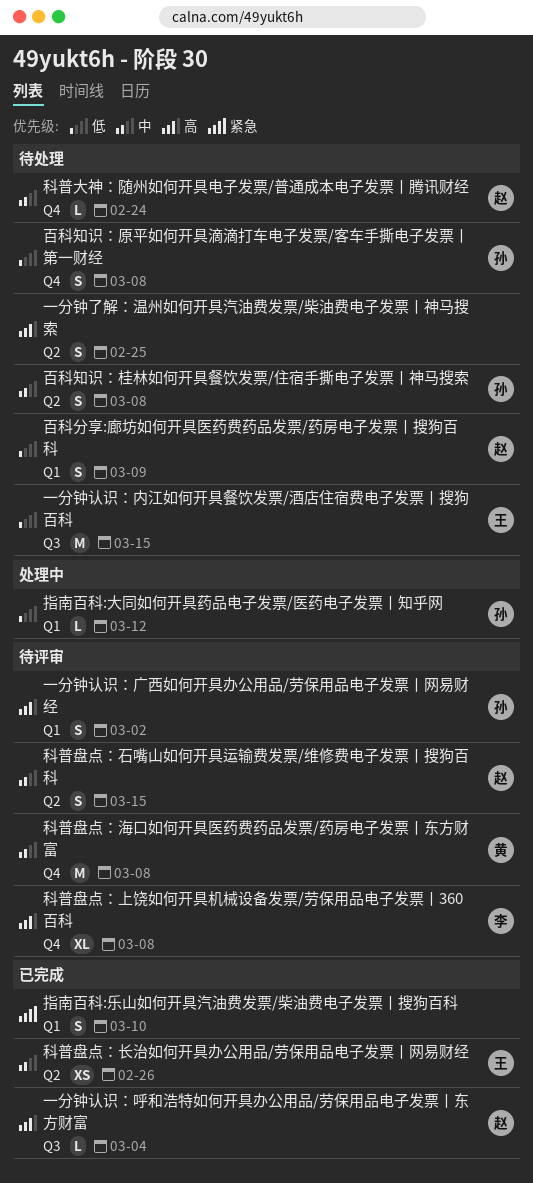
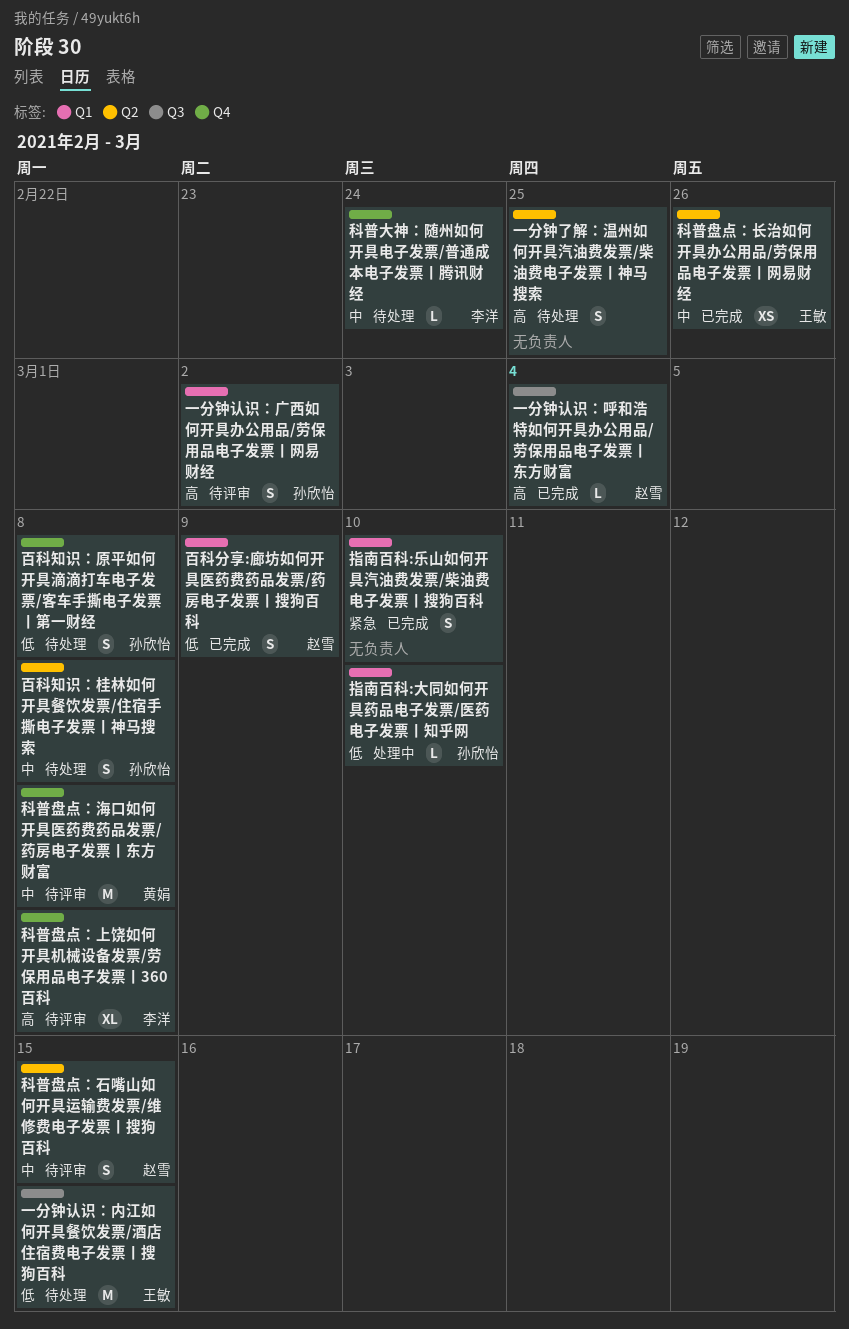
指南百科:大同如何开具药品电子发票/医药电子发票丨知乎网, due: Mar 12 -> Mar 10
百科分享:廊坊如何开具医药费药品发票/药房电子发票丨搜狗百科, status: 待处理 -> 已完成
科普大神：随州如何开具电子发票/普通成本电子发票丨腾讯财经, owner: 赵雪 -> 李洋

